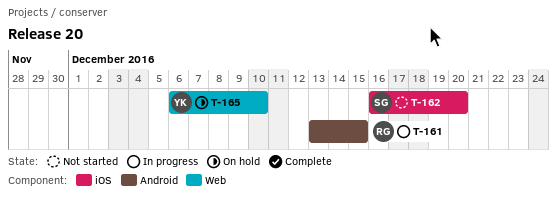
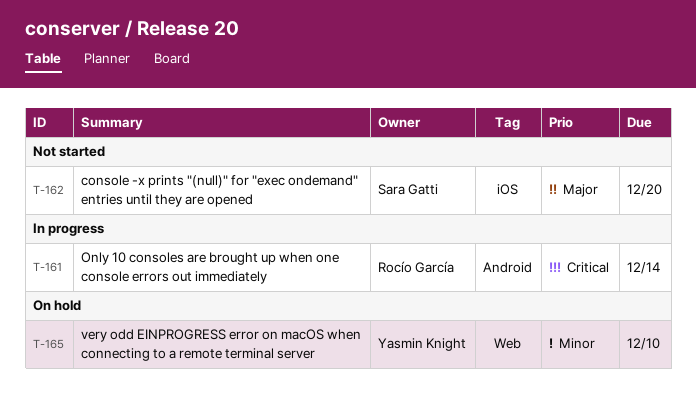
T-161, due: Dec 15 -> Dec 14

